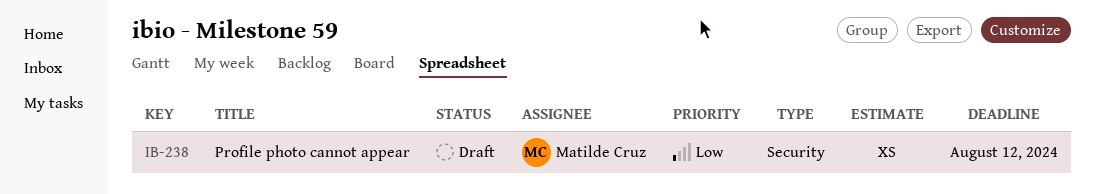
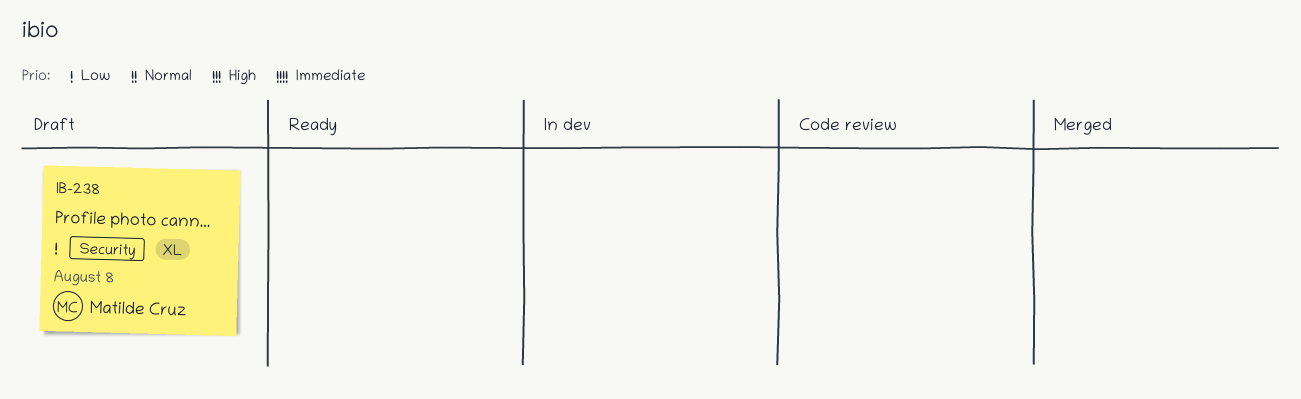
IB-238, estimate: XS -> XL
IB-238, due: Aug 12 -> Aug 8

